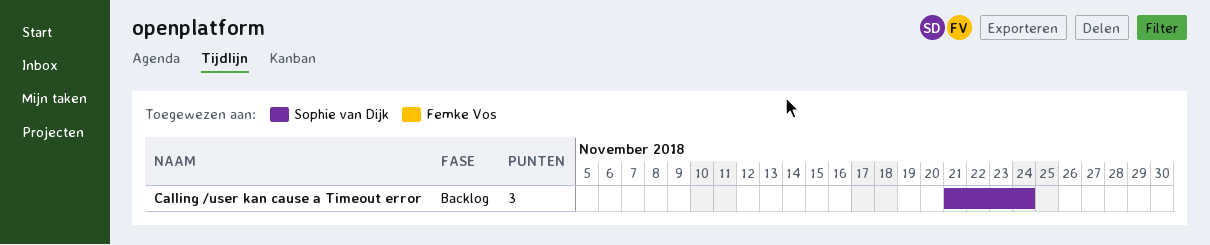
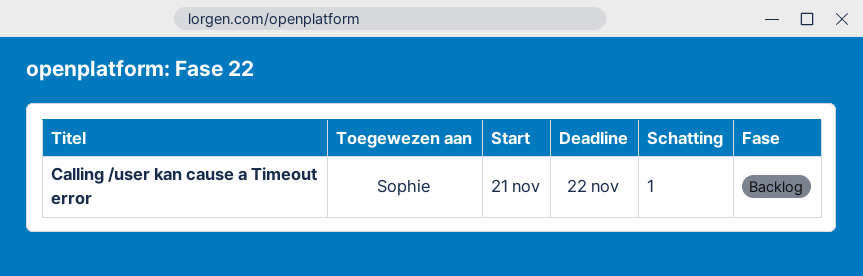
Calling /user kan cause a Timeout error, estimate: 3 -> 1
Calling /user kan cause a Timeout error, due: Nov 24 -> Nov 22

